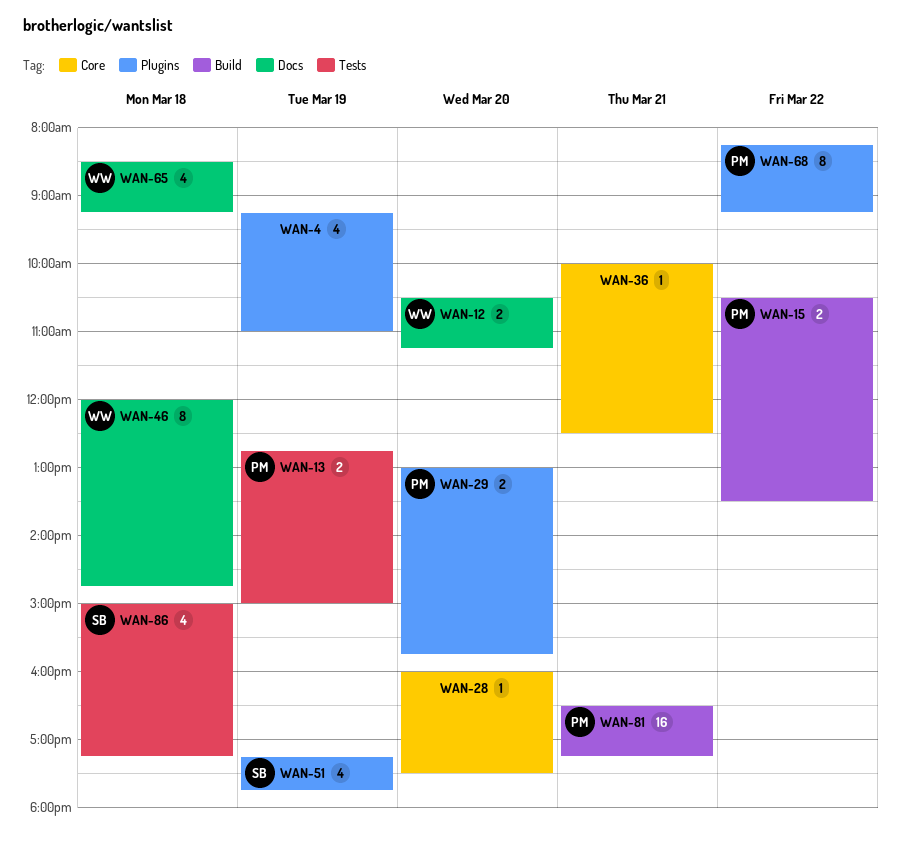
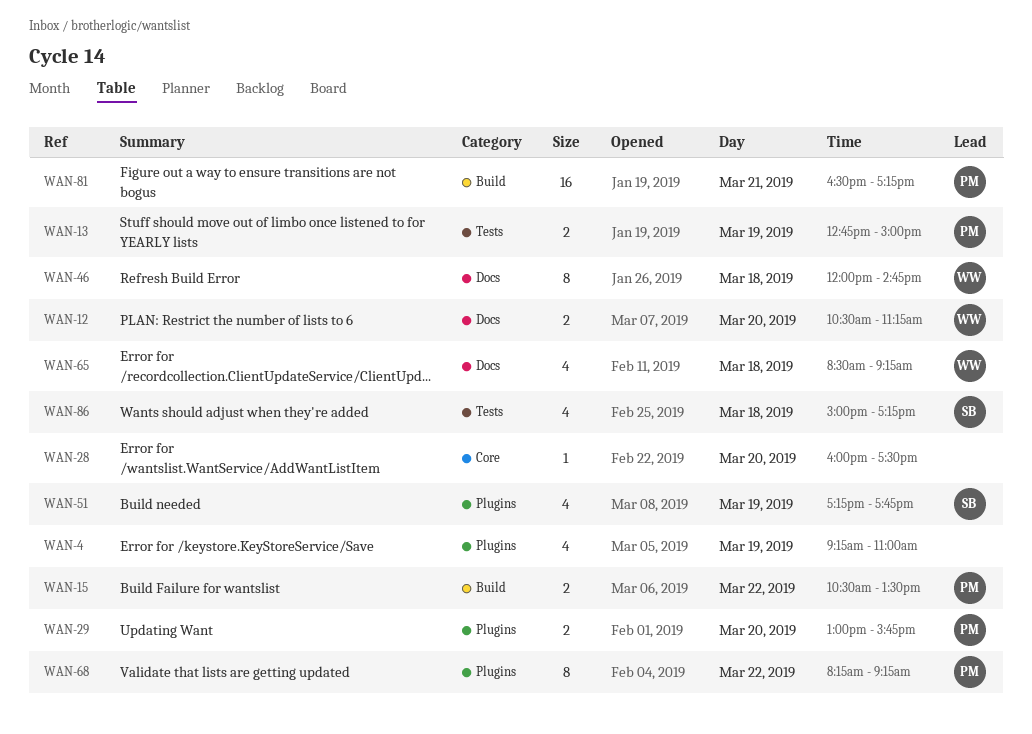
WAN-36: present -> none

